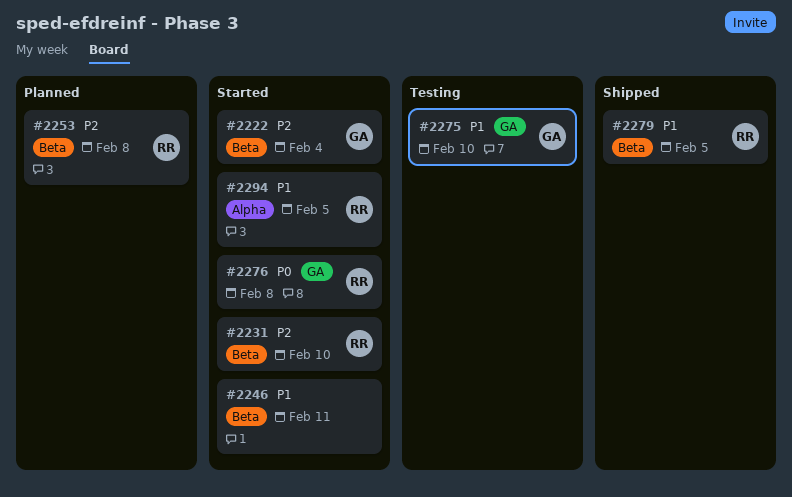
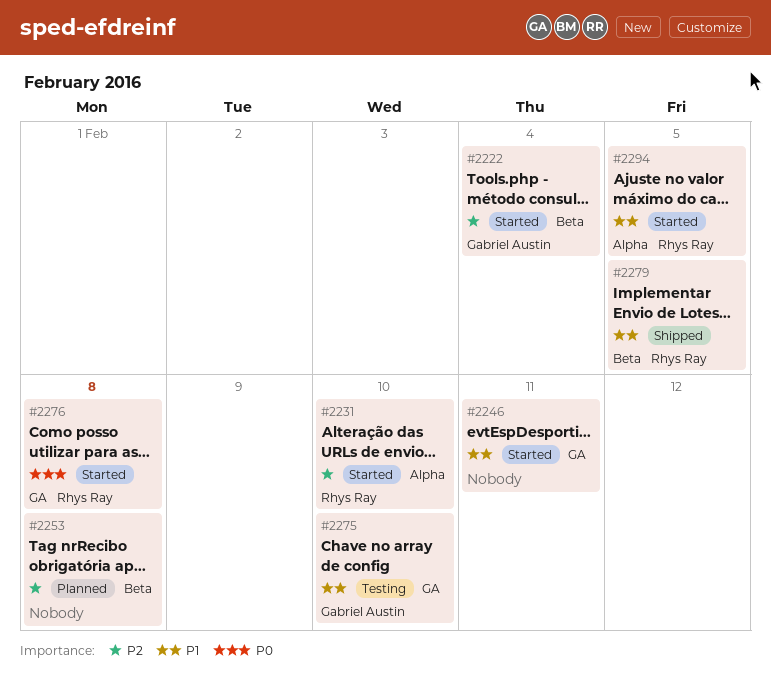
#2231, label: Beta -> Alpha
#2246, label: Beta -> GA
#2253, owner: Rhys Ray -> none

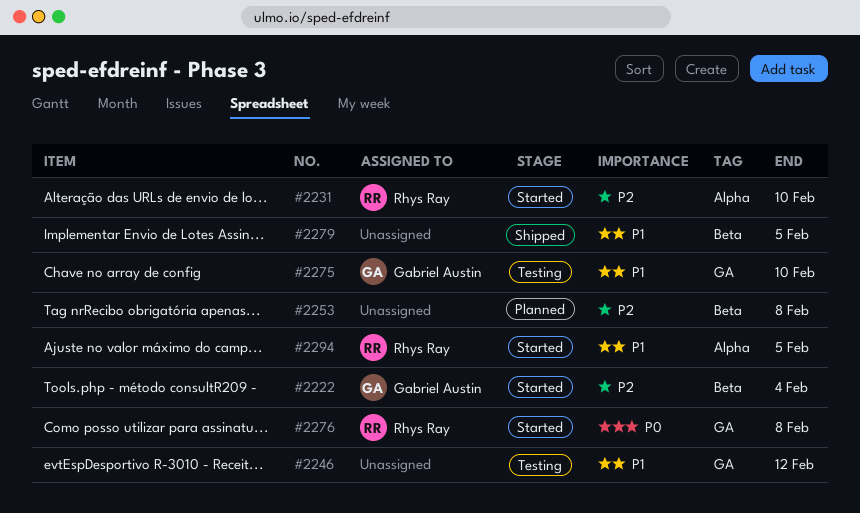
#2246, status: Started -> Testing
#2246, due: Feb 11 -> Feb 12
#2279, owner: Rhys Ray -> none

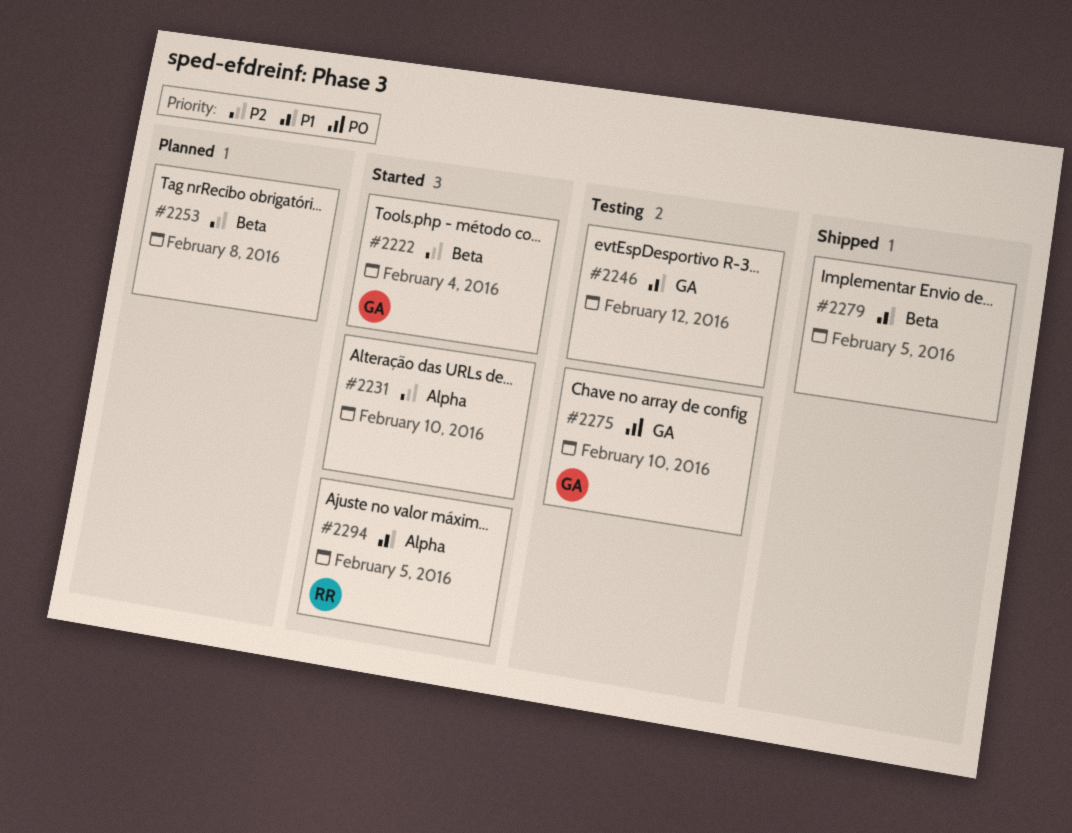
#2231, owner: Rhys Ray -> none
#2275, priority: P1 -> P0
#2276: present -> none

